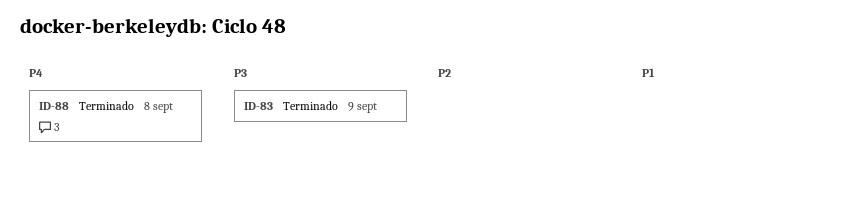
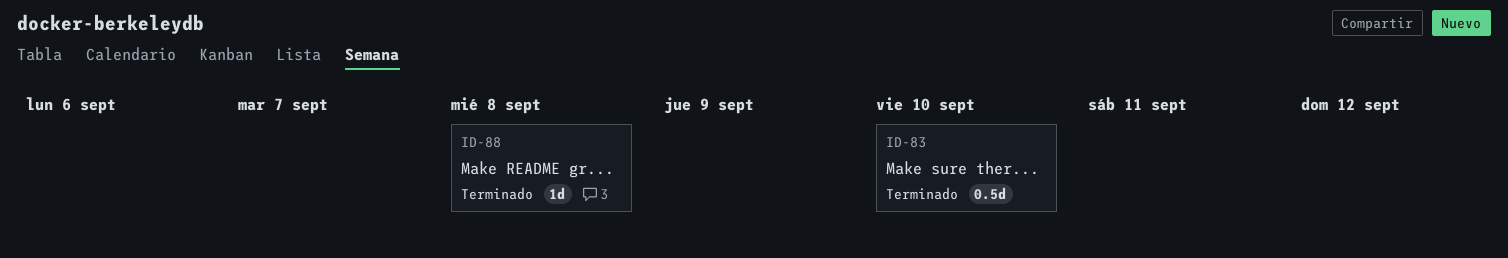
ID-83, due: Sep 9 -> Sep 10

